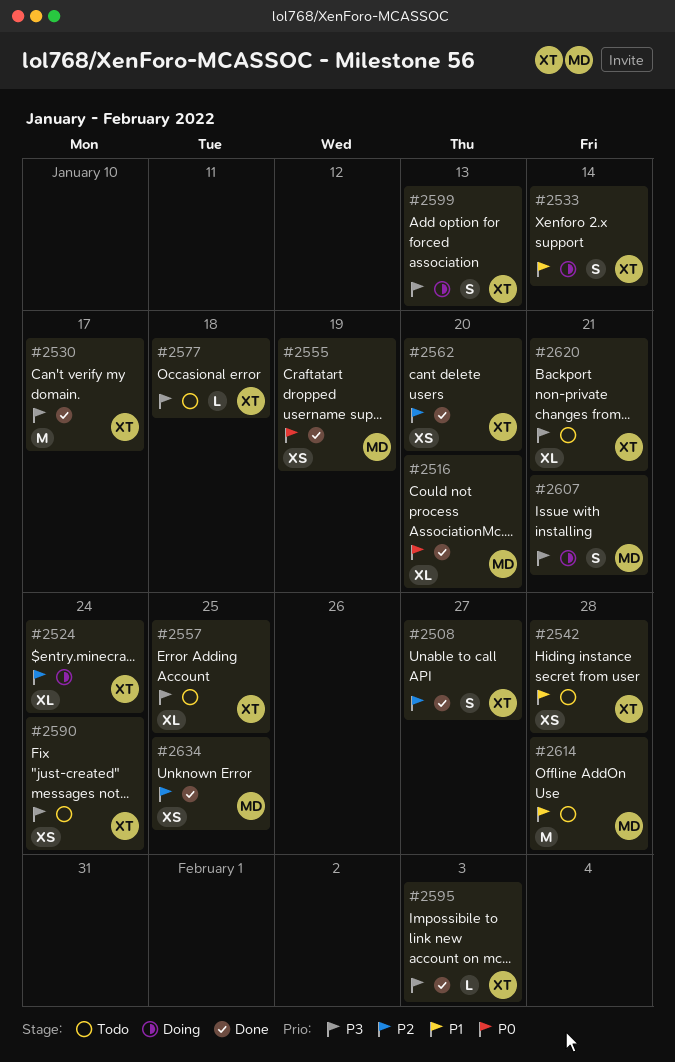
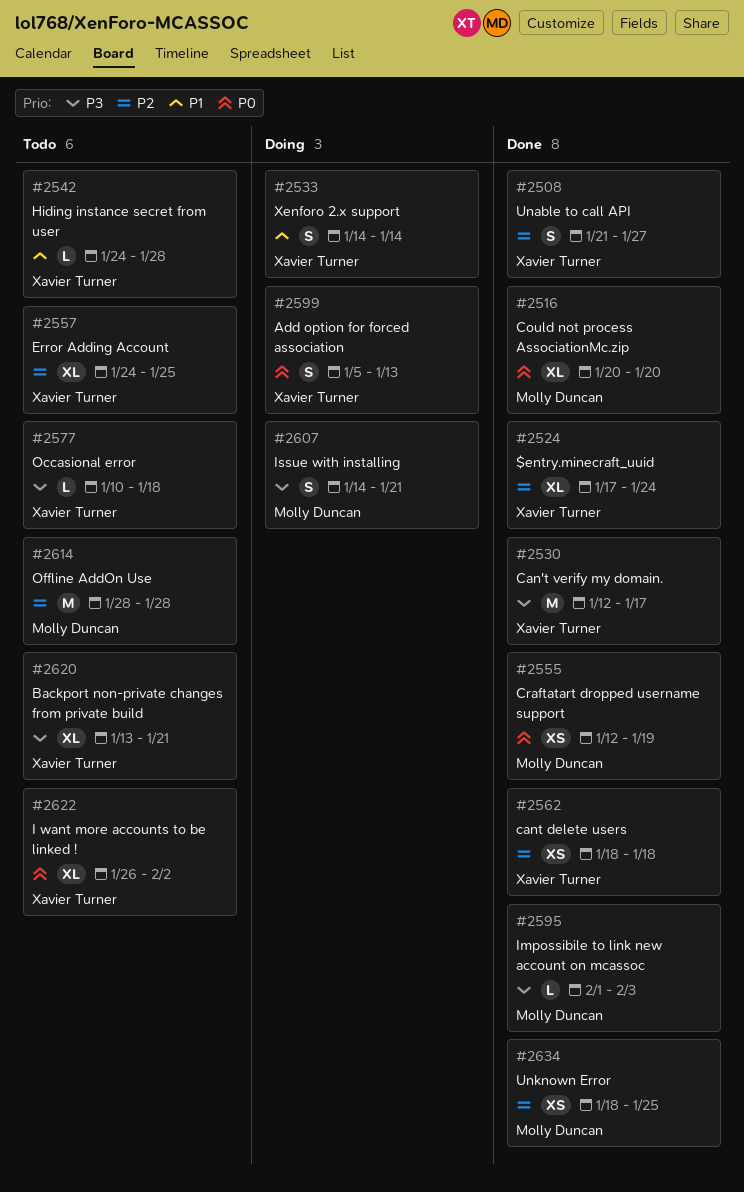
#2524, status: Doing -> Done
#2542, estimate: XS -> L
#2557, priority: P3 -> P2
#2562, due: Jan 20 -> Jan 18
#2590: present -> none
#2595, owner: Xavier Turner -> Molly Duncan
#2599, priority: P3 -> P0
#2614, priority: P1 -> P2
#2622: none -> present

